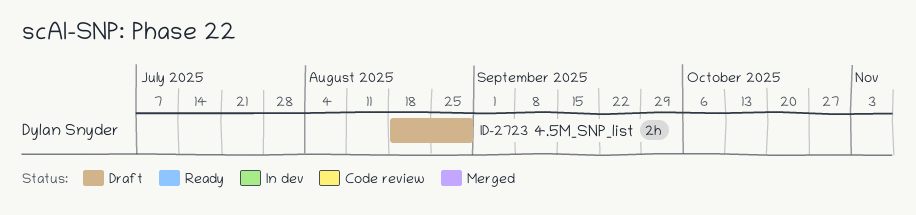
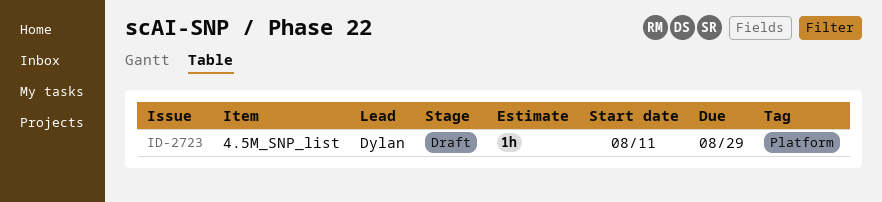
ID-2723, estimate: 2h -> 1h
ID-2723, start: Aug 18 -> Aug 11

